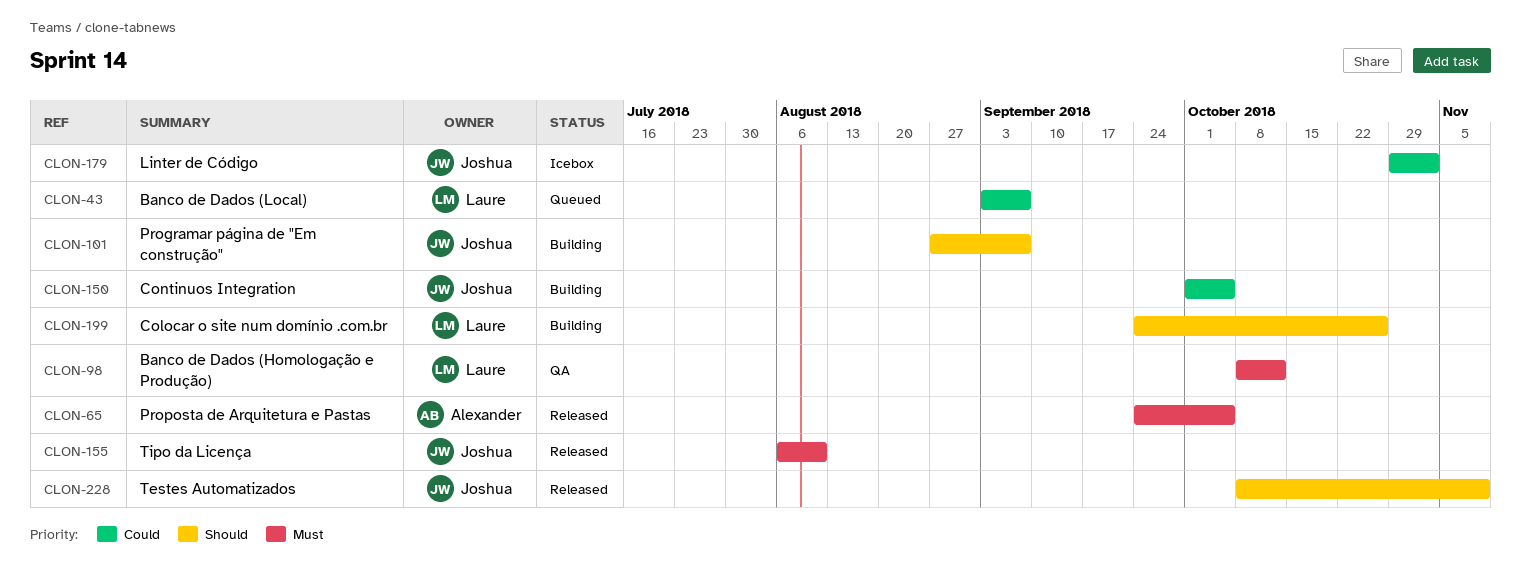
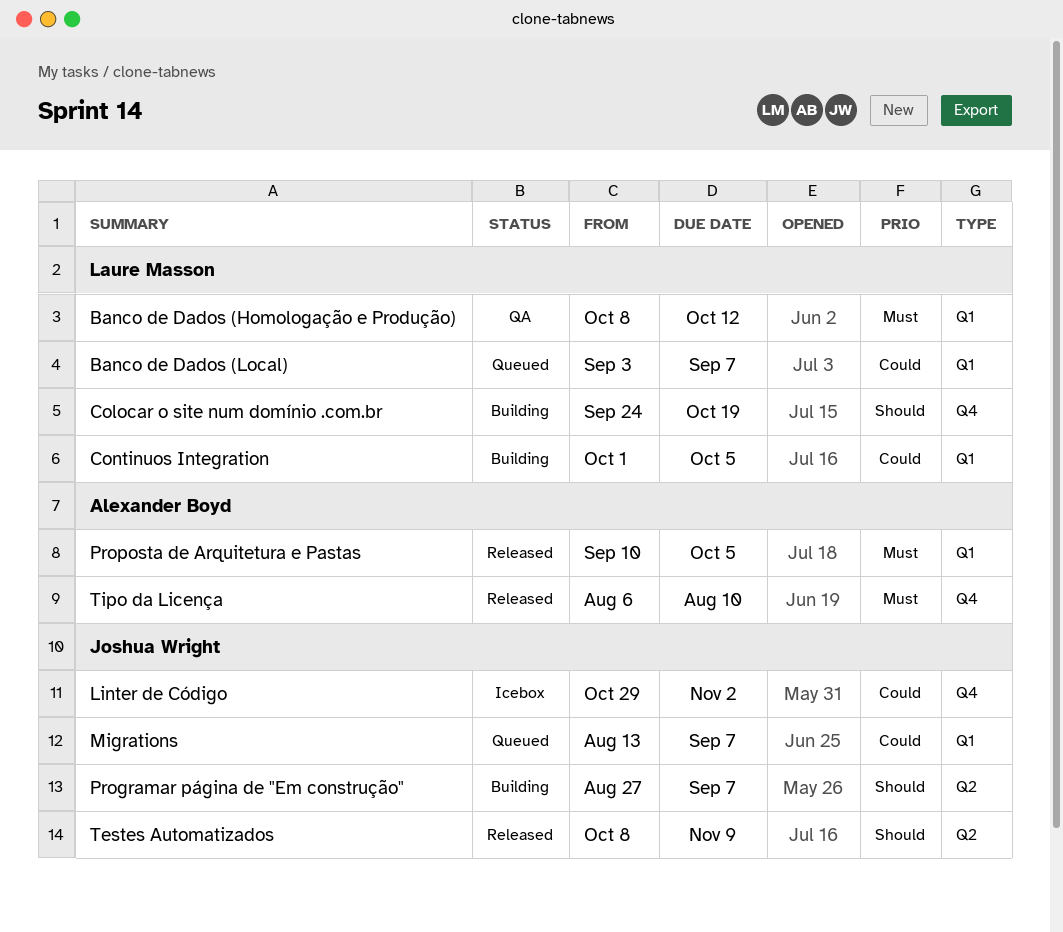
Colocar o site num domínio .com.br, due: Oct 26 -> Oct 19
Continuos Integration, owner: Joshua Wright -> Laure Masson
Migrations: none -> present
Proposta de Arquitetura e Pastas, start: Sep 24 -> Sep 10
Tipo da Licença, owner: Joshua Wright -> Alexander Boyd

